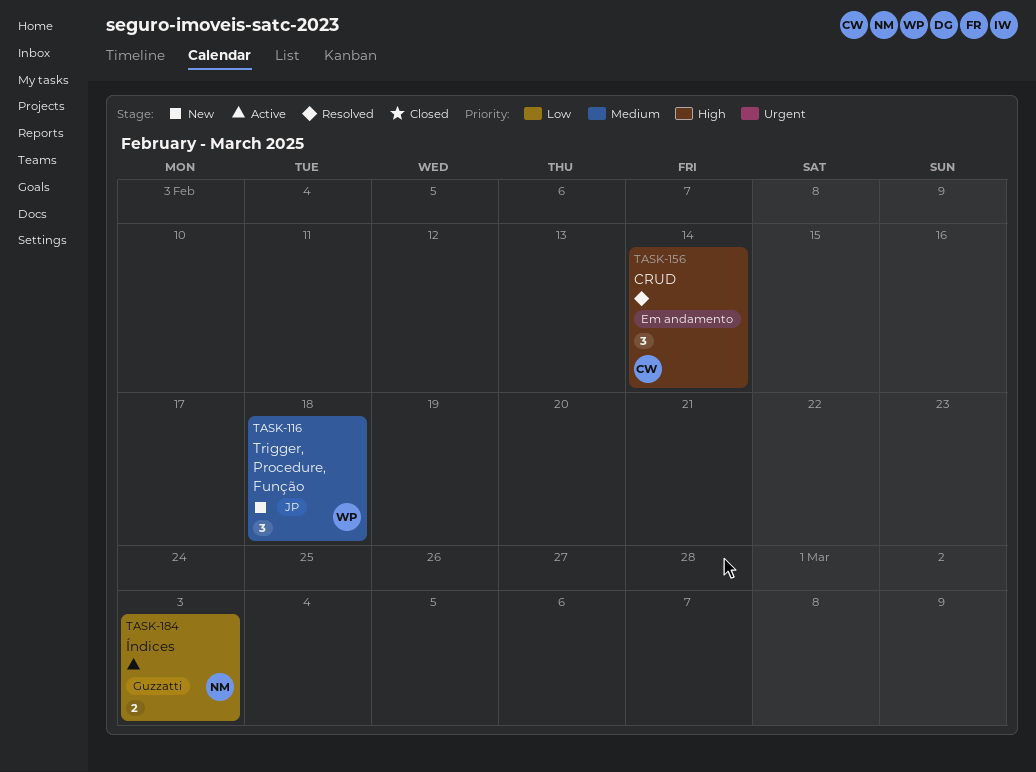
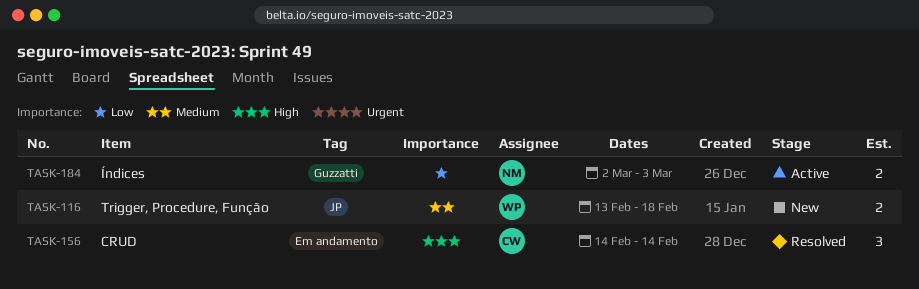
TASK-116, estimate: 3 -> 2

